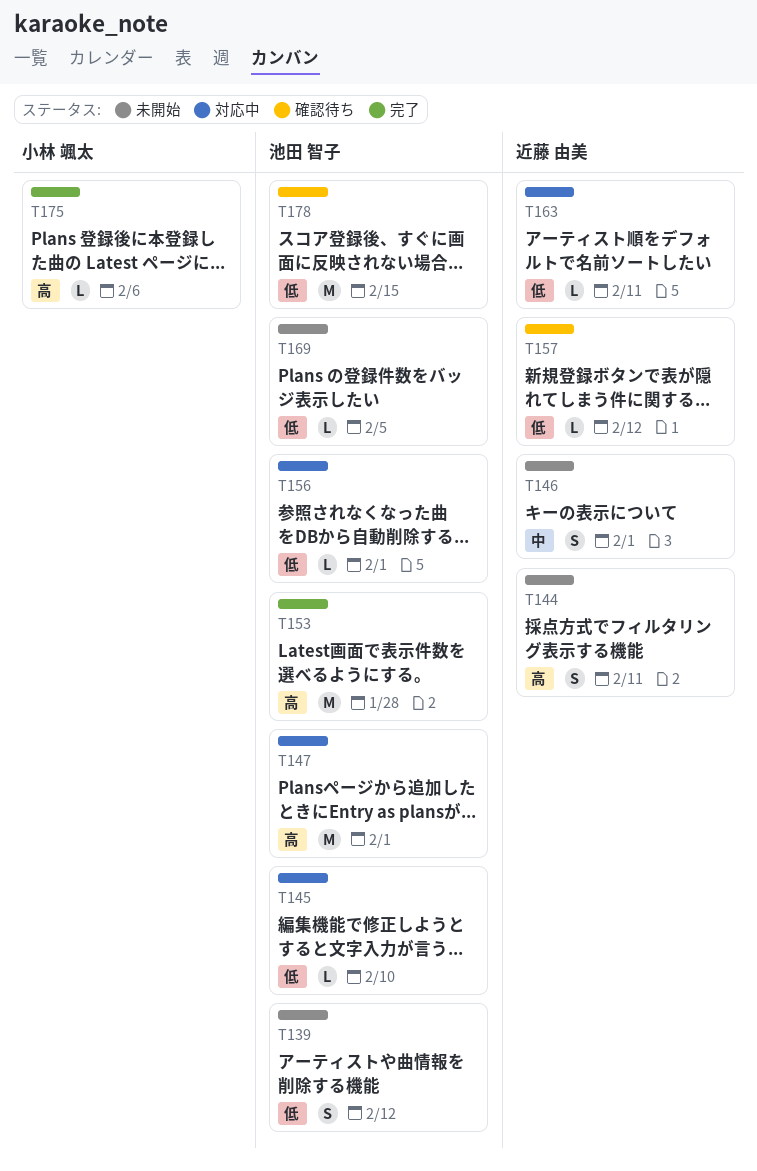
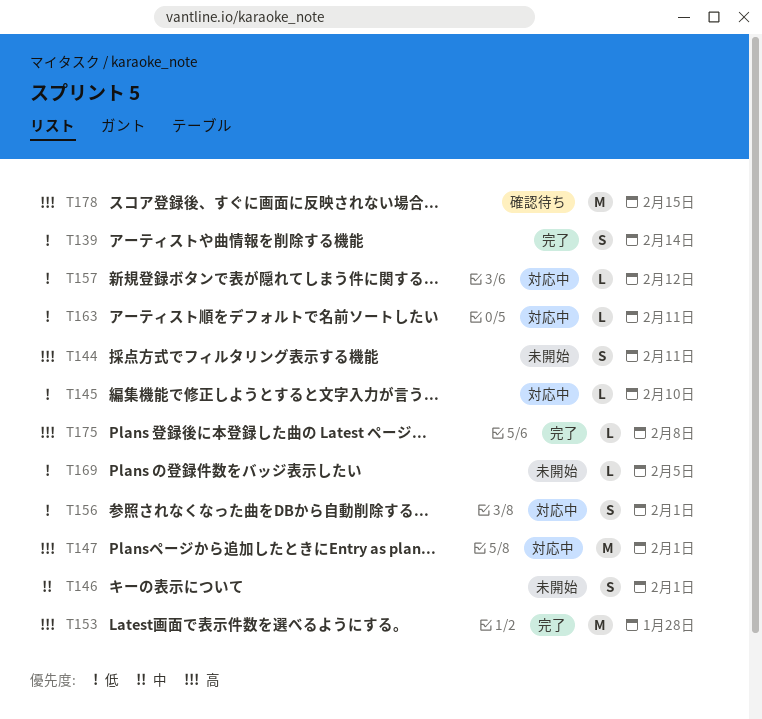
T139, status: 未開始 -> 完了
T139, due: Feb 12 -> Feb 14
T156, estimate: L -> S
T157, status: 確認待ち -> 対応中
T175, due: Feb 6 -> Feb 8
T178, priority: 低 -> 高

